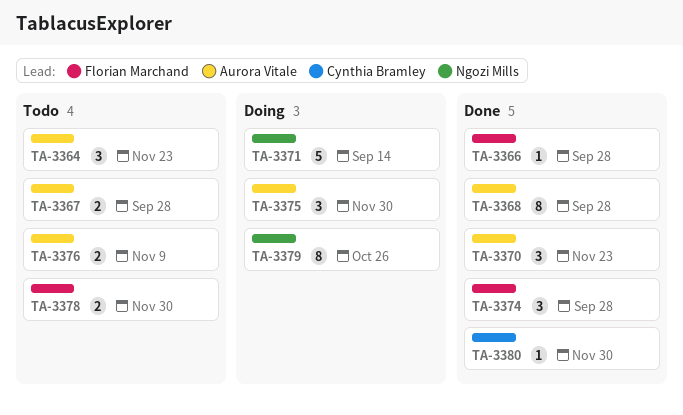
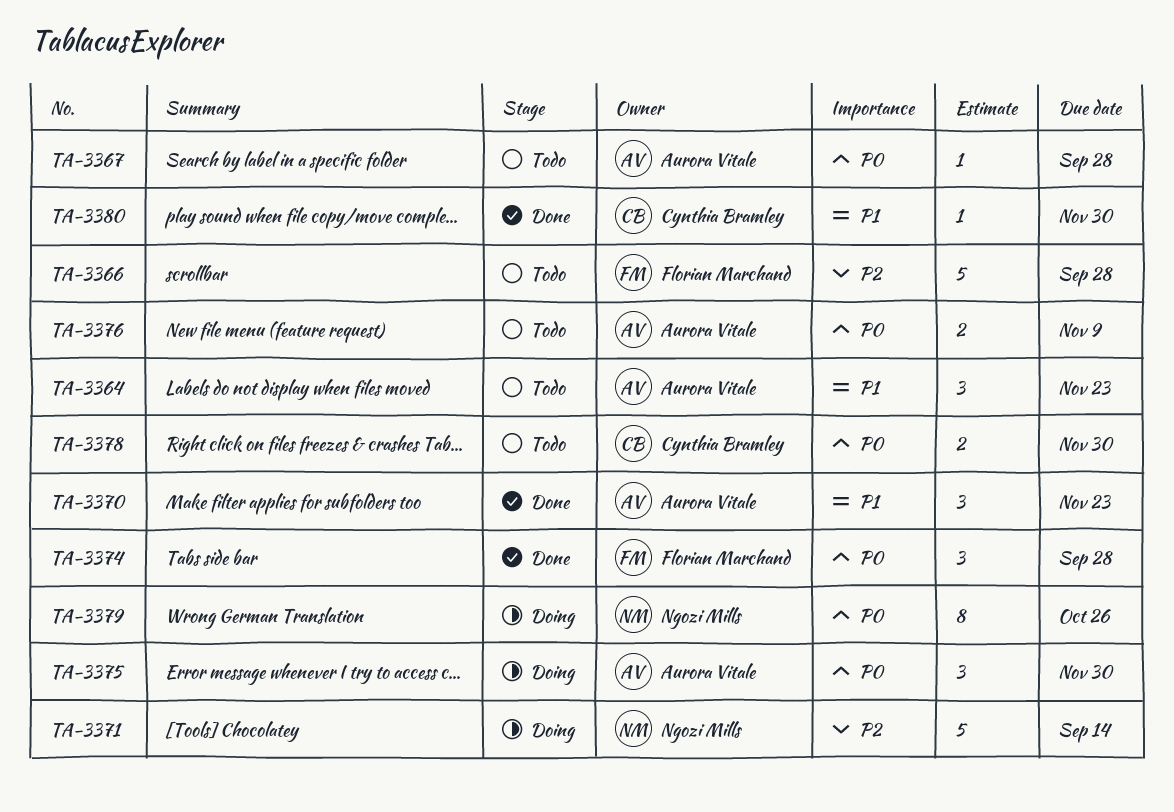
TA-3366, status: Done -> Todo
TA-3366, estimate: 1 -> 5
TA-3367, estimate: 2 -> 1
TA-3368: present -> none
TA-3378, owner: Florian Marchand -> Cynthia Bramley

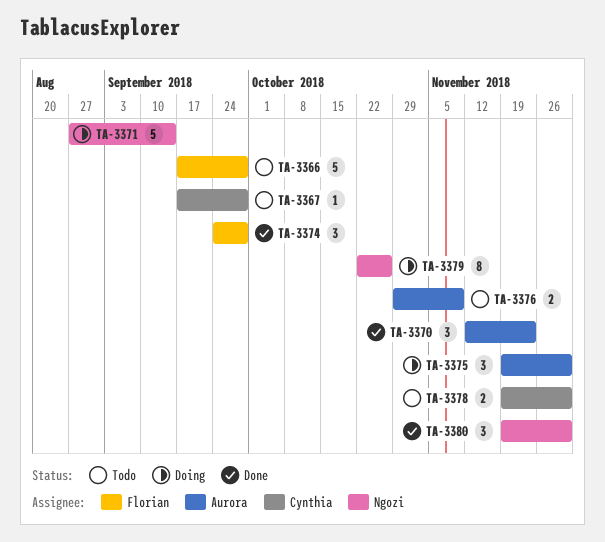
TA-3364: present -> none
TA-3367, owner: Aurora Vitale -> Cynthia Bramley
TA-3380, owner: Cynthia Bramley -> Ngozi Mills
TA-3380, estimate: 1 -> 3

